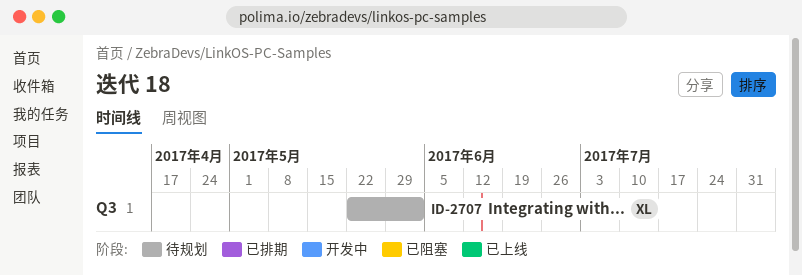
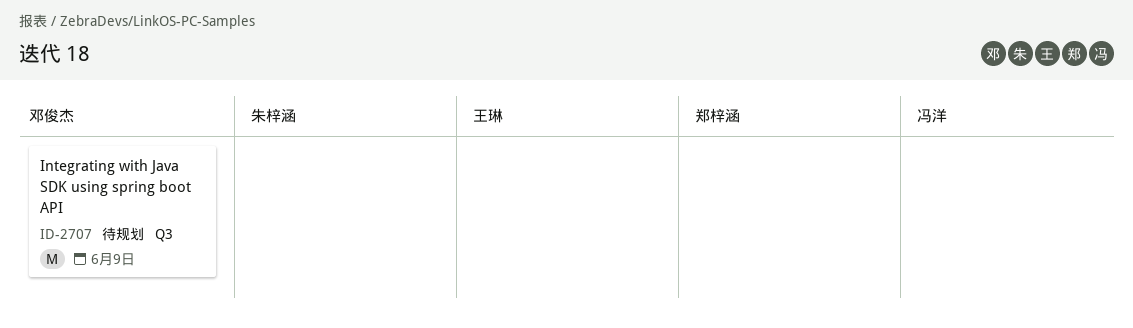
ID-2707, estimate: XL -> M
ID-2707, due: Jun 2 -> Jun 9

